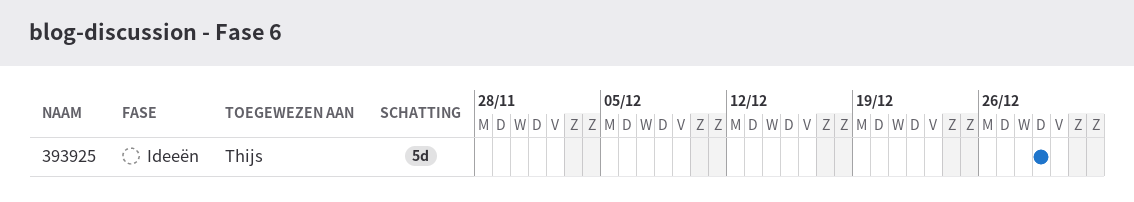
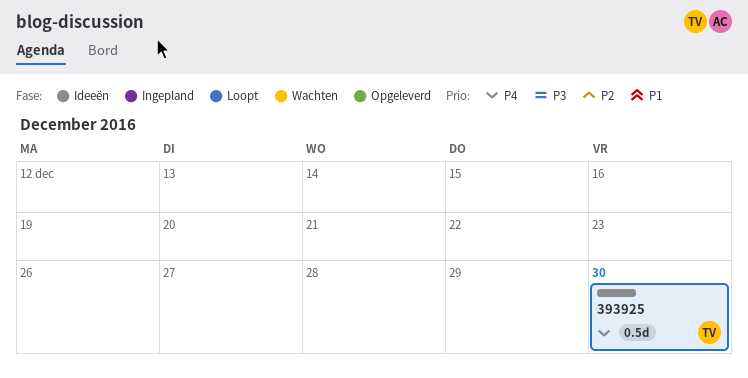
393925, estimate: 5d -> 0.5d
393925, due: Dec 29 -> Dec 30

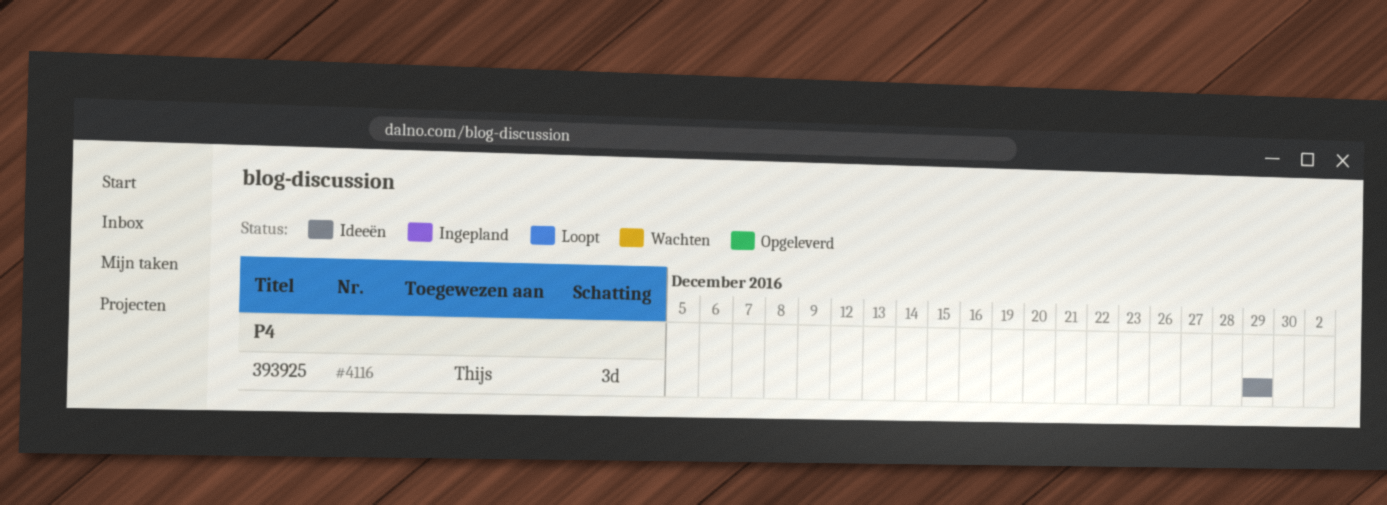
393925, estimate: 0.5d -> 3d
393925, due: Dec 30 -> Dec 29

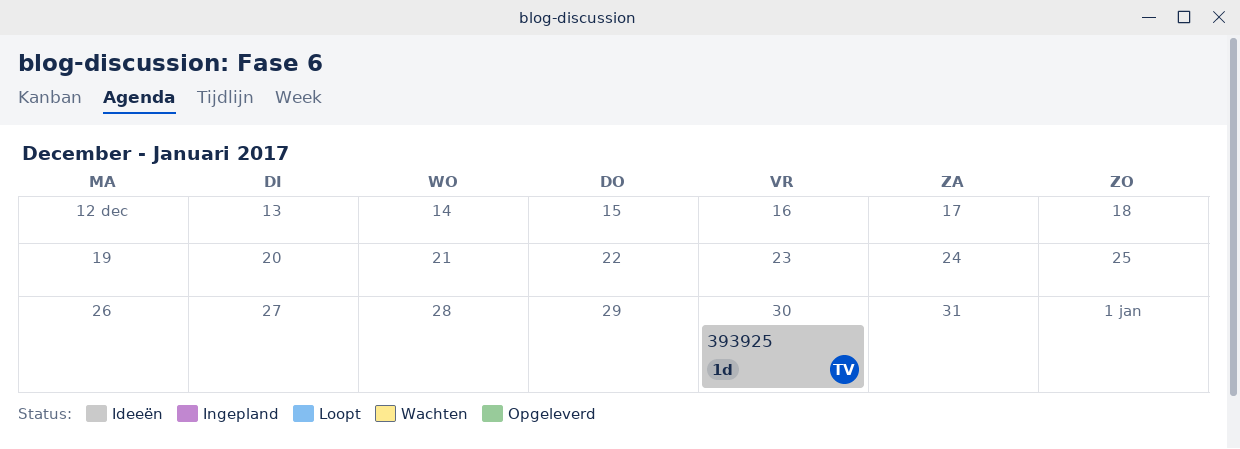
393925, estimate: 3d -> 1d
393925, due: Dec 29 -> Dec 30

